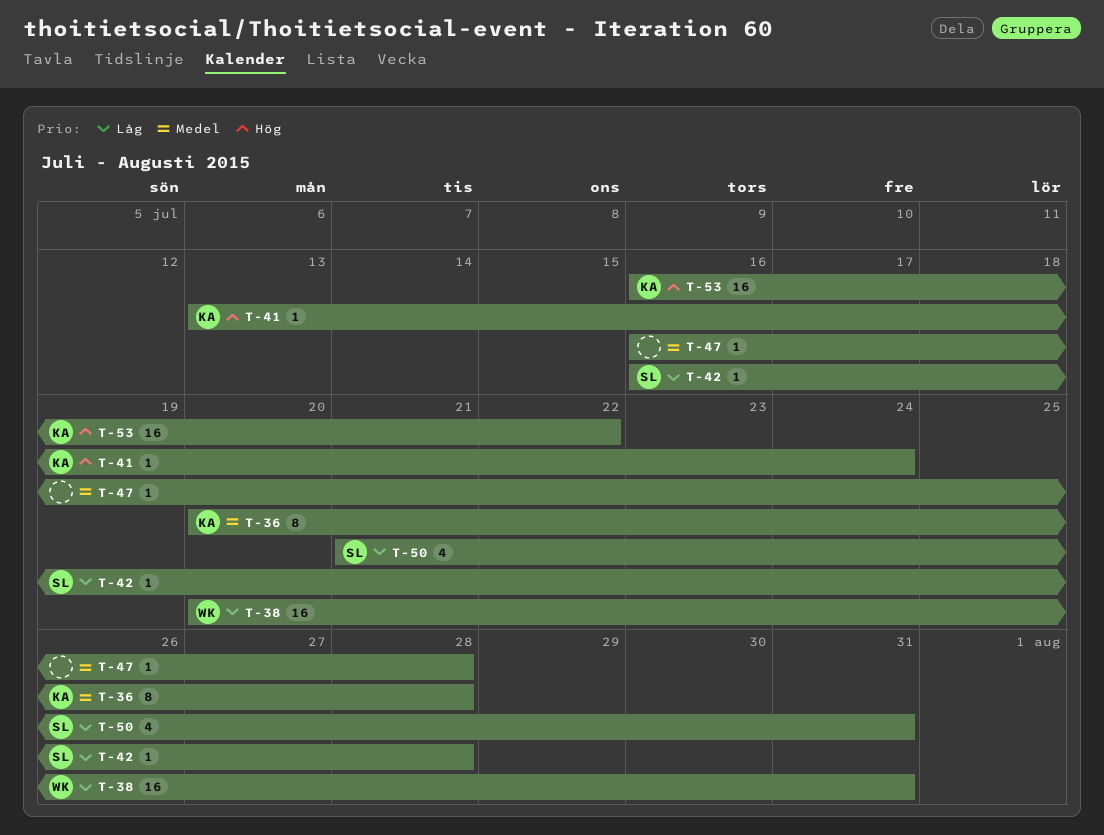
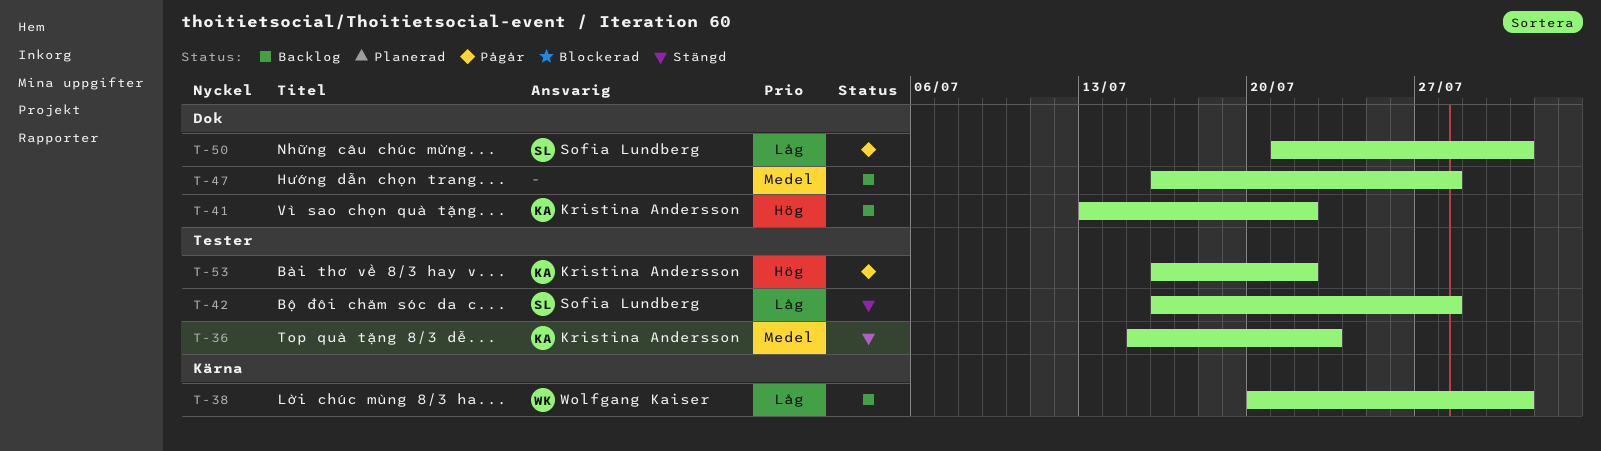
T-36, start: Jul 20 -> Jul 15
T-36, due: Jul 28 -> Jul 23
T-41, due: Jul 24 -> Jul 22

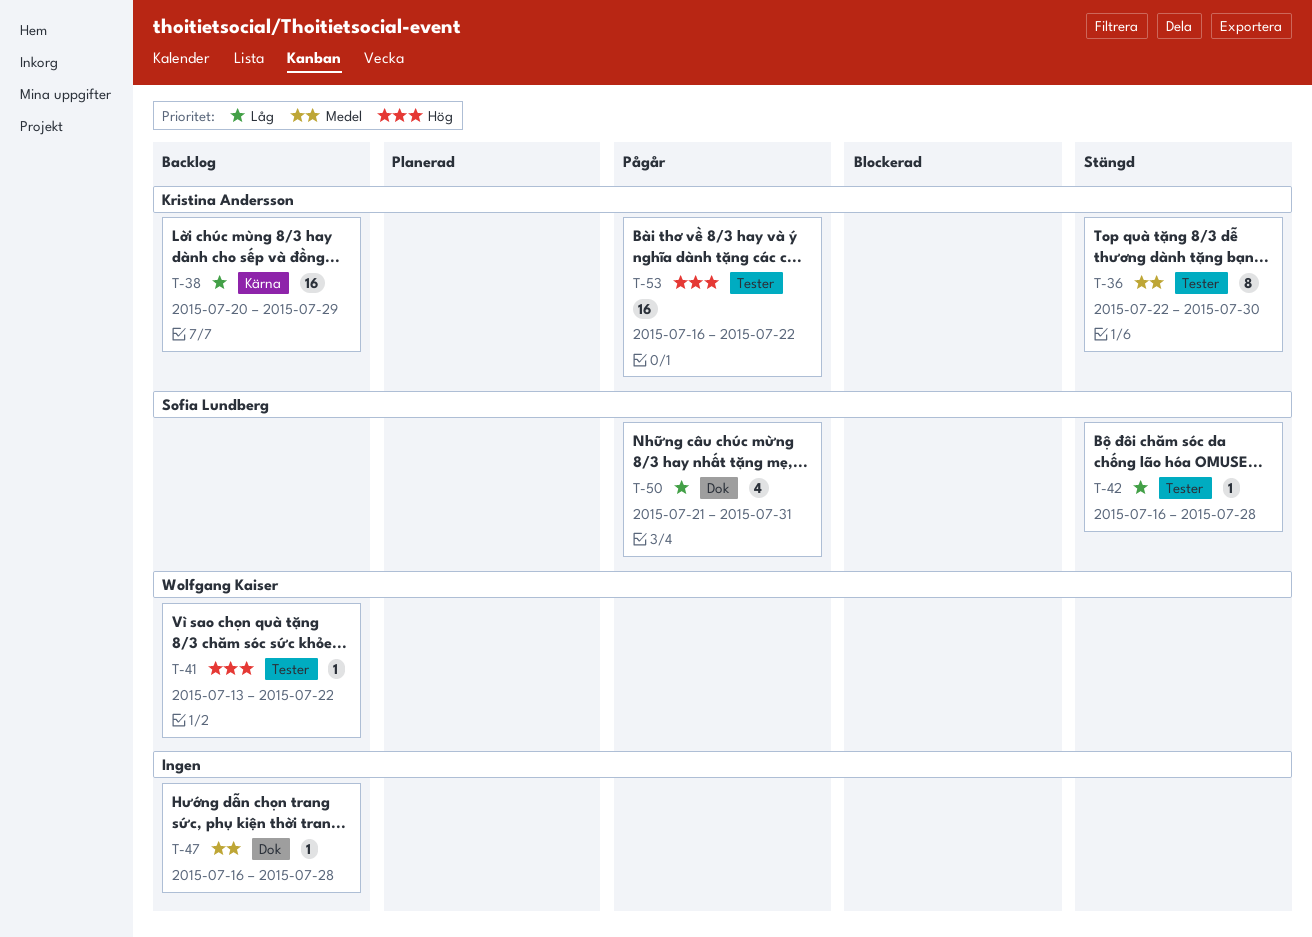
T-36, start: Jul 15 -> Jul 22
T-36, due: Jul 23 -> Jul 30
T-38, owner: Wolfgang Kaiser -> Kristina Andersson
T-38, due: Jul 31 -> Jul 29
T-41, owner: Kristina Andersson -> Wolfgang Kaiser
T-41, label: Dok -> Tester

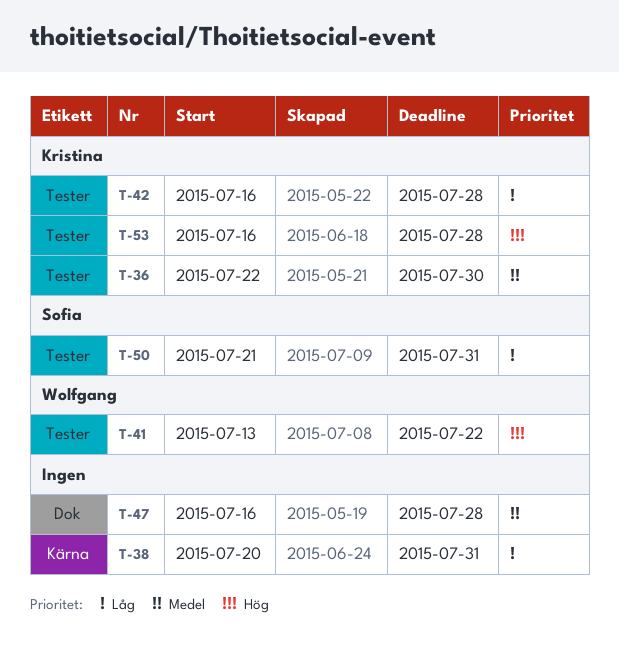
T-38, owner: Kristina Andersson -> none
T-38, due: Jul 29 -> Jul 31
T-42, owner: Sofia Lundberg -> Kristina Andersson
T-50, label: Dok -> Tester
T-53, due: Jul 22 -> Jul 28

